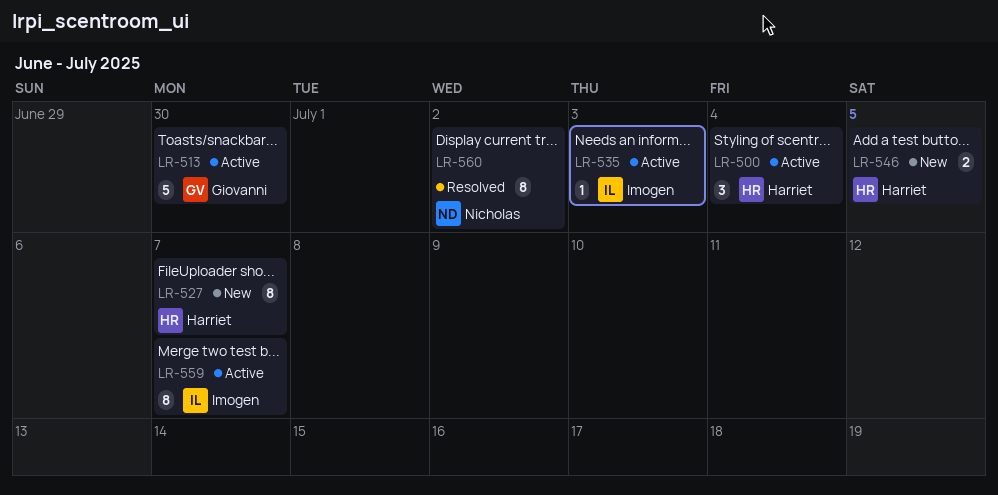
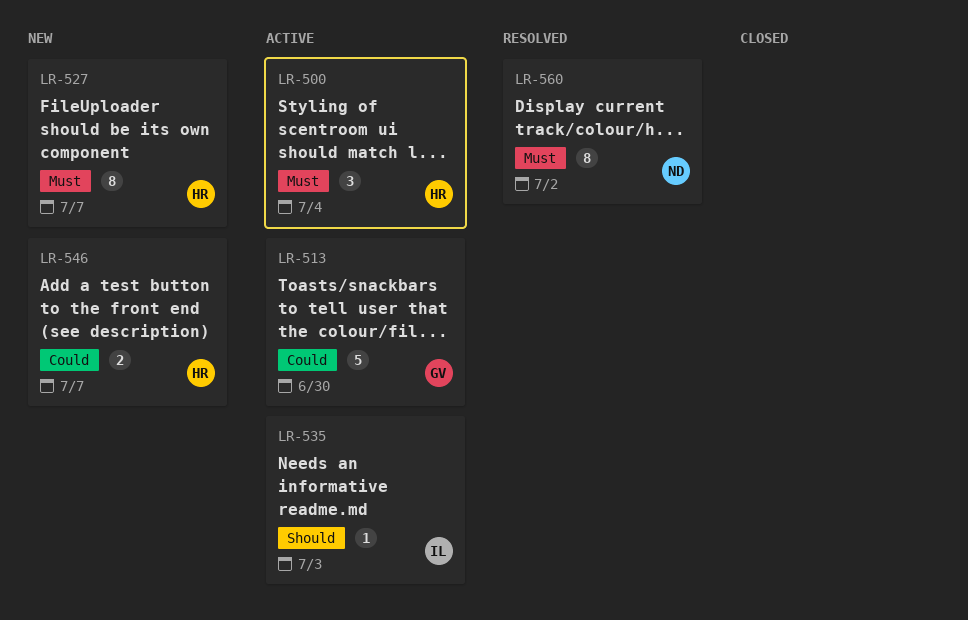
LR-546, due: Jul 5 -> Jul 7
LR-559: present -> none

